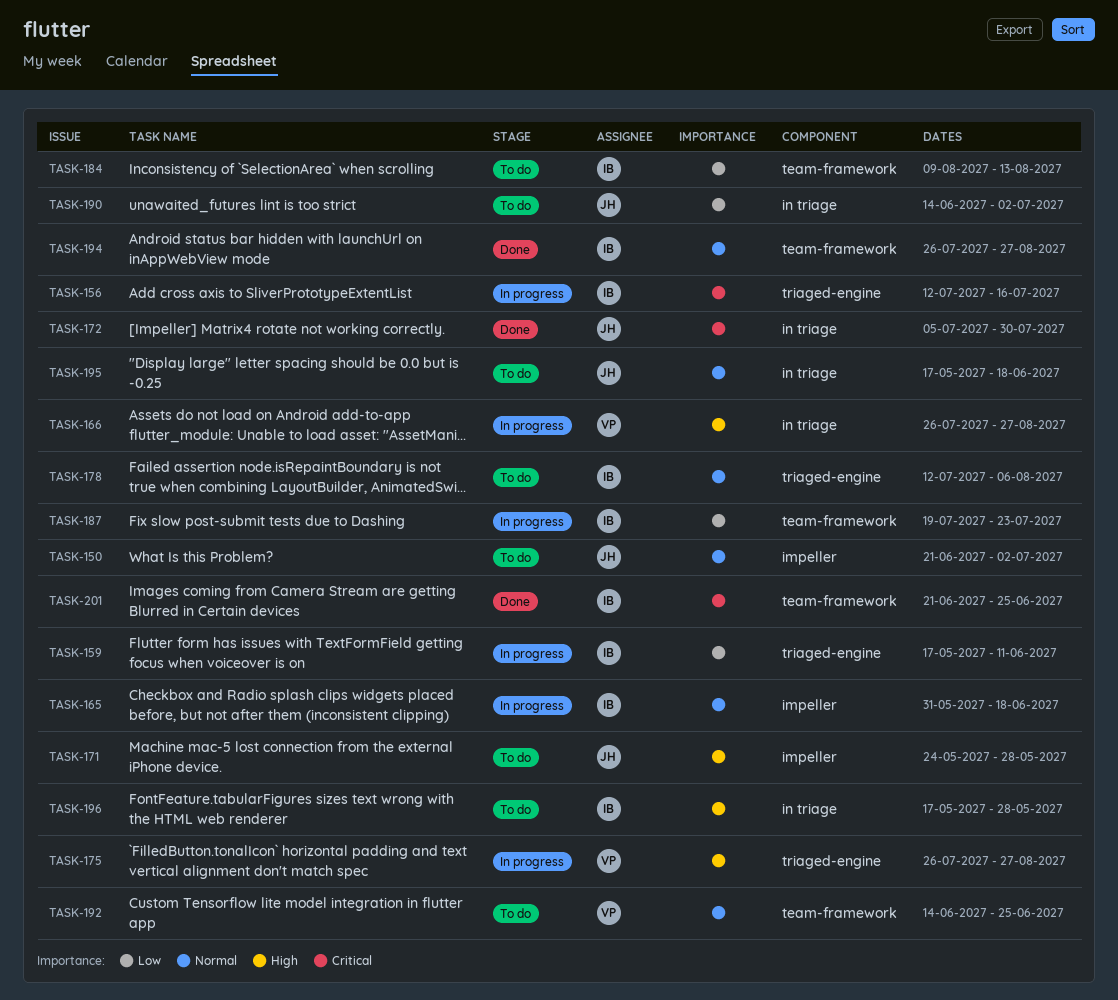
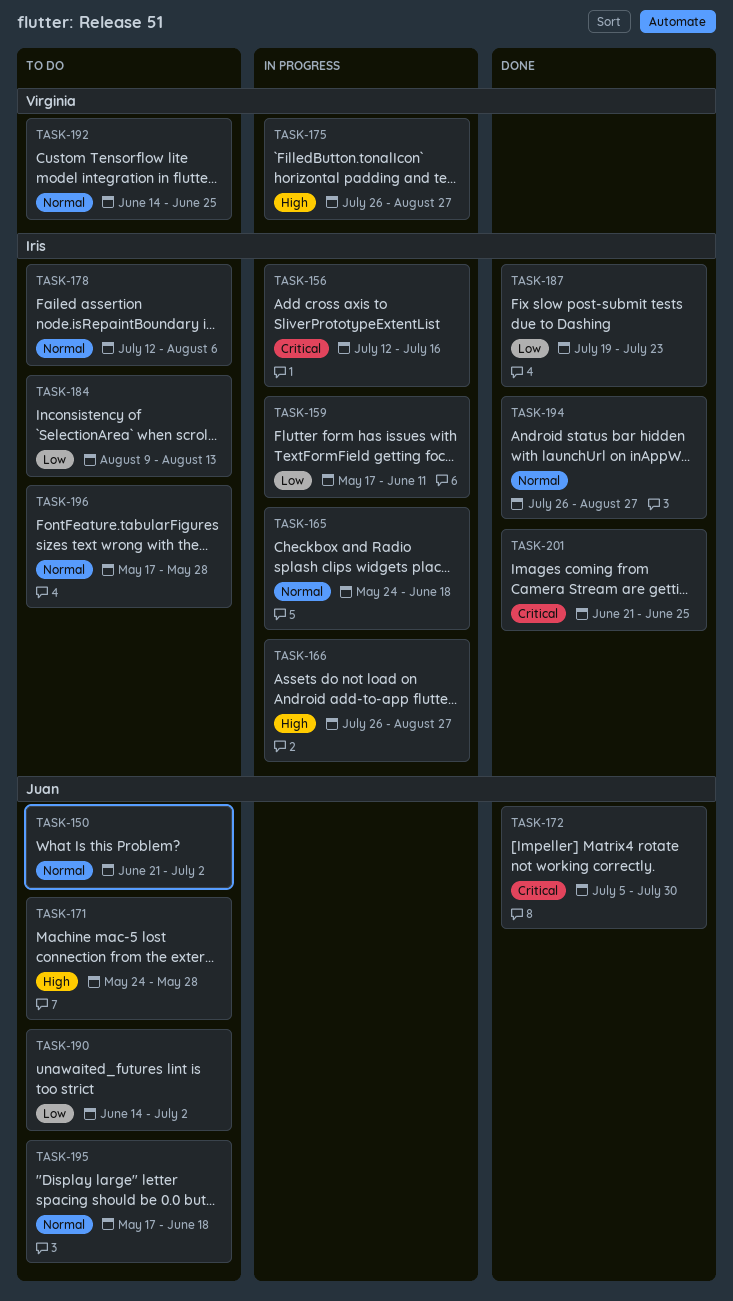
TASK-165, start: May 31 -> May 24
TASK-166, owner: Virginia -> Iris
TASK-187, status: In progress -> Done
TASK-196, priority: High -> Normal

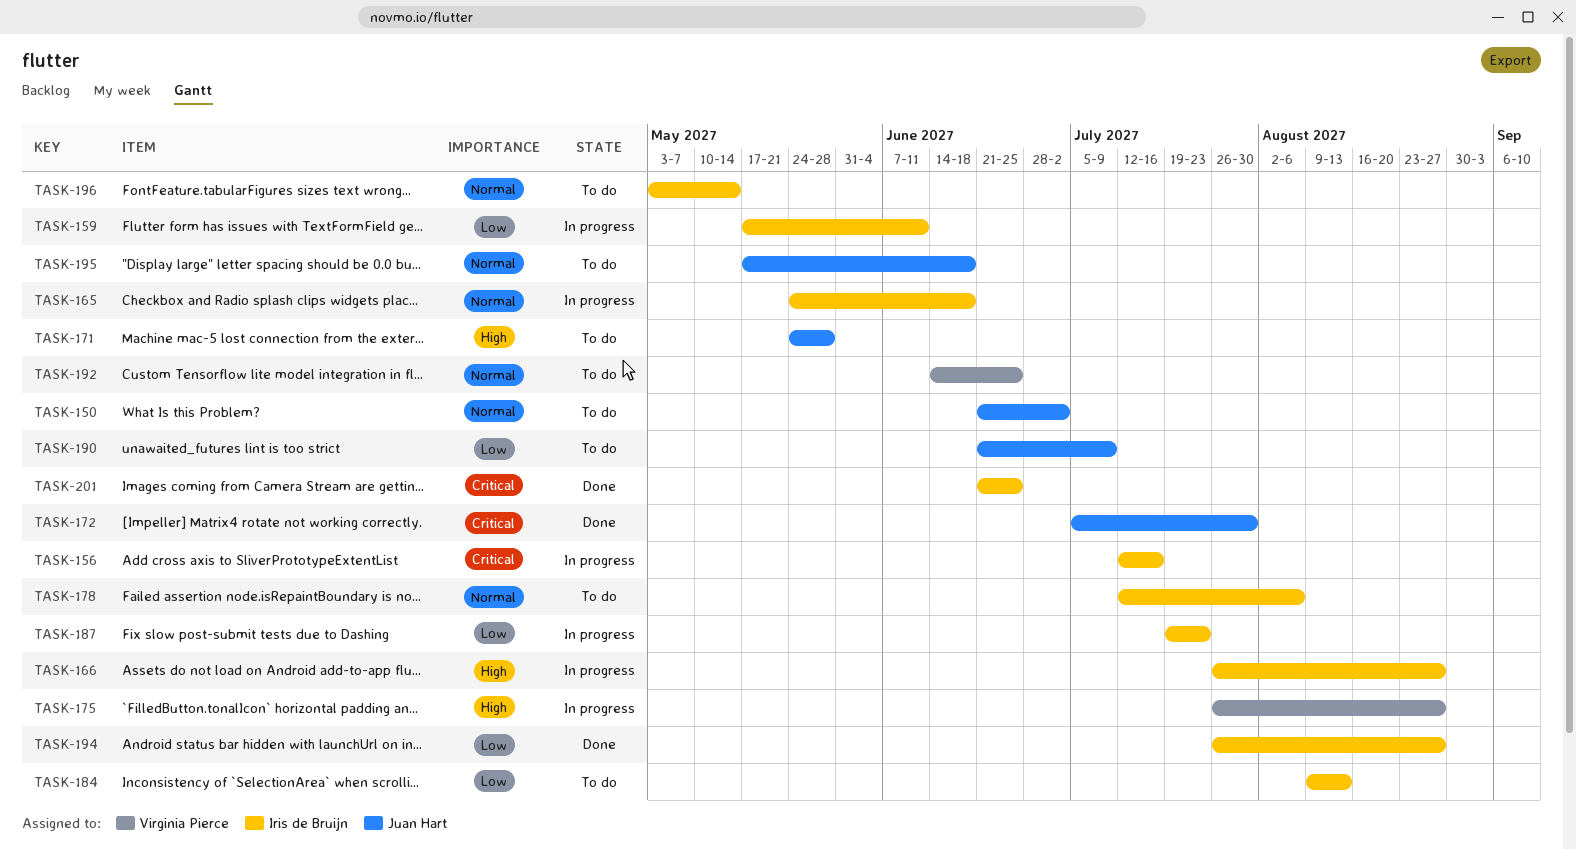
TASK-187, status: Done -> In progress
TASK-190, start: Jun 14 -> Jun 21
TASK-190, due: Jul 2 -> Jul 9
TASK-194, priority: Normal -> Low
TASK-196, start: May 17 -> May 3
TASK-196, due: May 28 -> May 14

